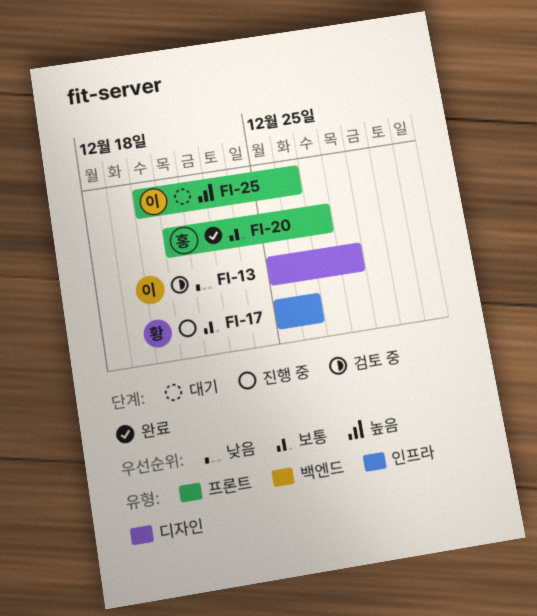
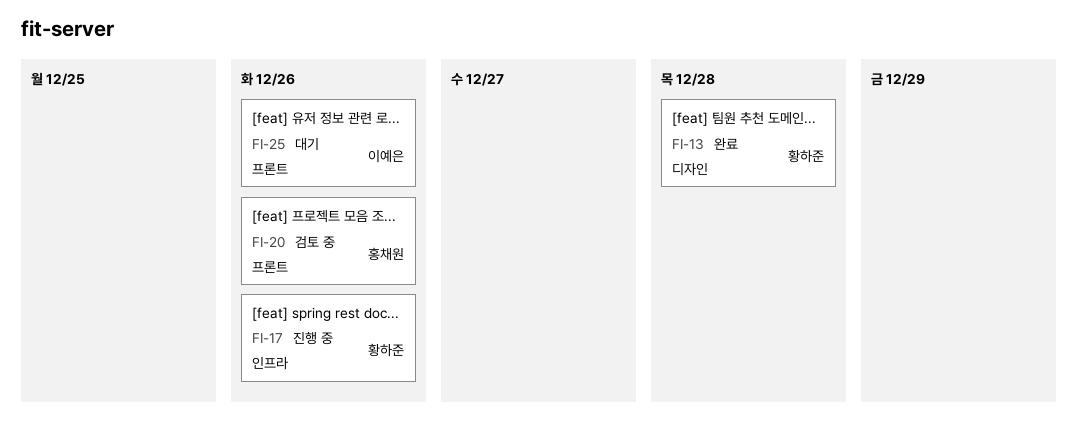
FI-13, status: 검토 중 -> 완료
FI-13, owner: 이예은 -> 황하준
FI-20, status: 완료 -> 검토 중
FI-20, due: Dec 27 -> Dec 26

